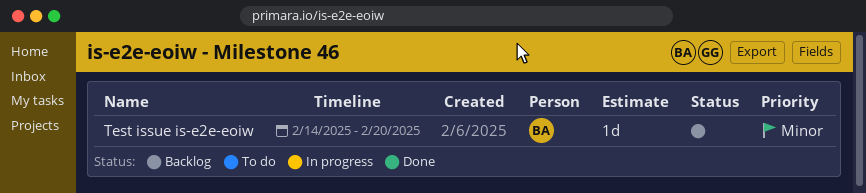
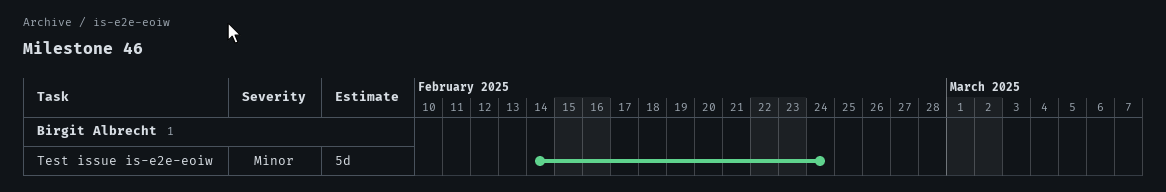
Test issue is-e2e-eoiw, estimate: 1d -> 5d
Test issue is-e2e-eoiw, due: Feb 20 -> Feb 24

